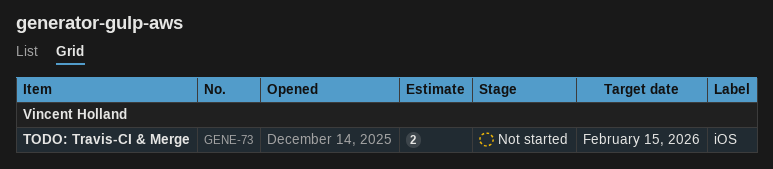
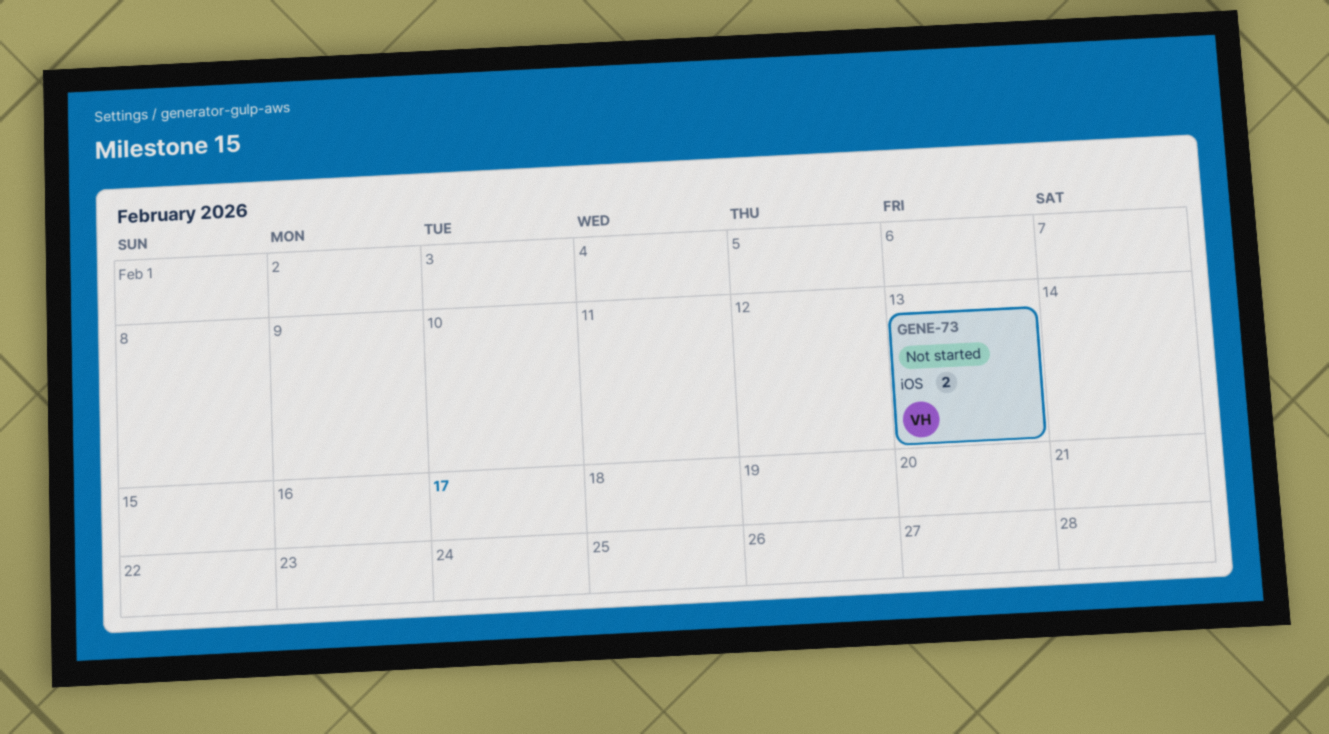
GENE-73, due: Feb 15 -> Feb 13

